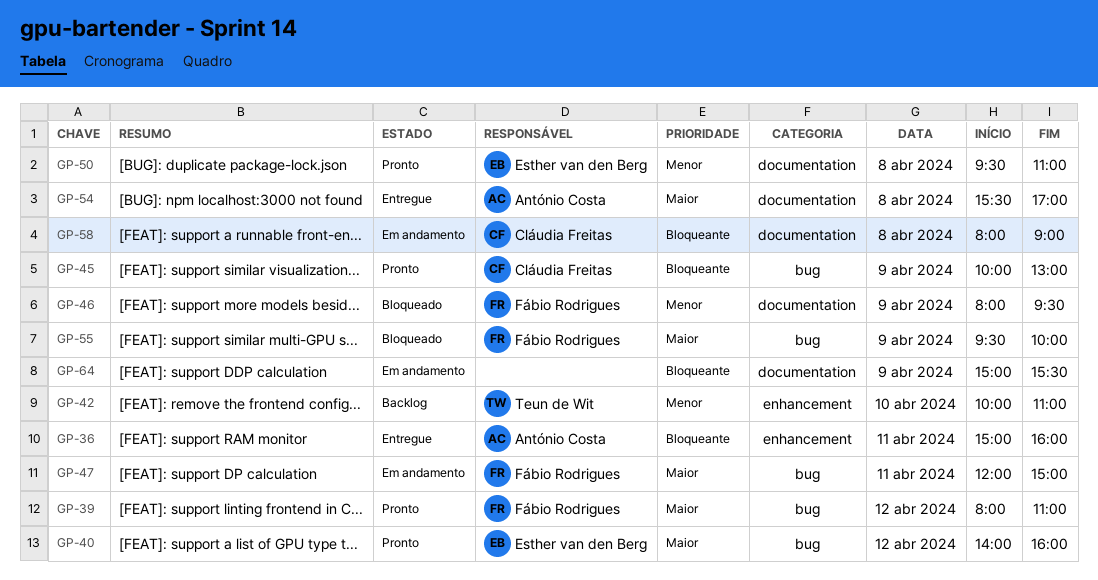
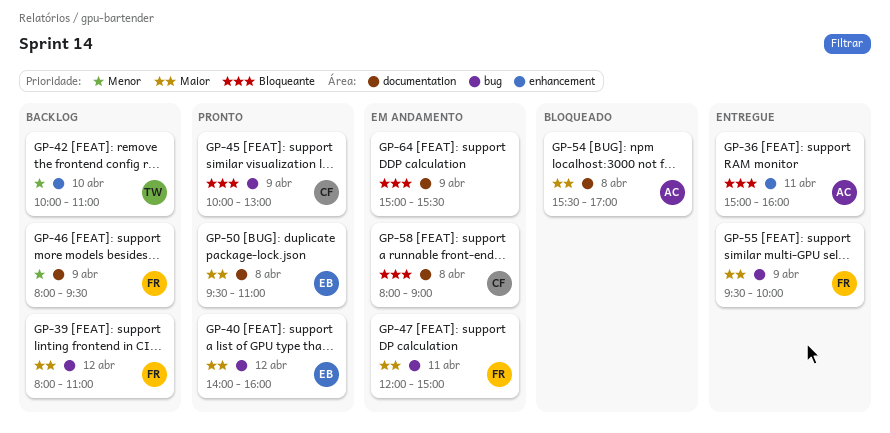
GP-39, status: Pronto -> Backlog
GP-46, status: Bloqueado -> Backlog
GP-50, priority: Menor -> Maior
GP-54, status: Entregue -> Bloqueado
GP-55, status: Bloqueado -> Entregue

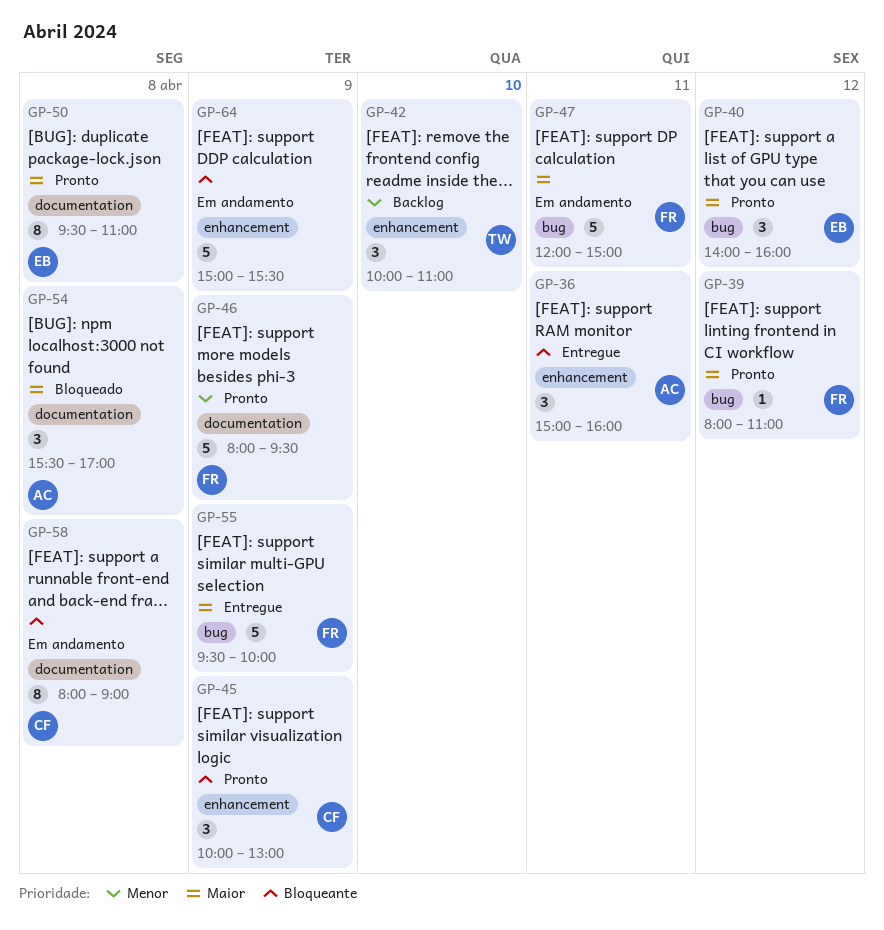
GP-39, status: Backlog -> Pronto
GP-45, label: bug -> enhancement
GP-46, status: Backlog -> Pronto
GP-64, label: documentation -> enhancement

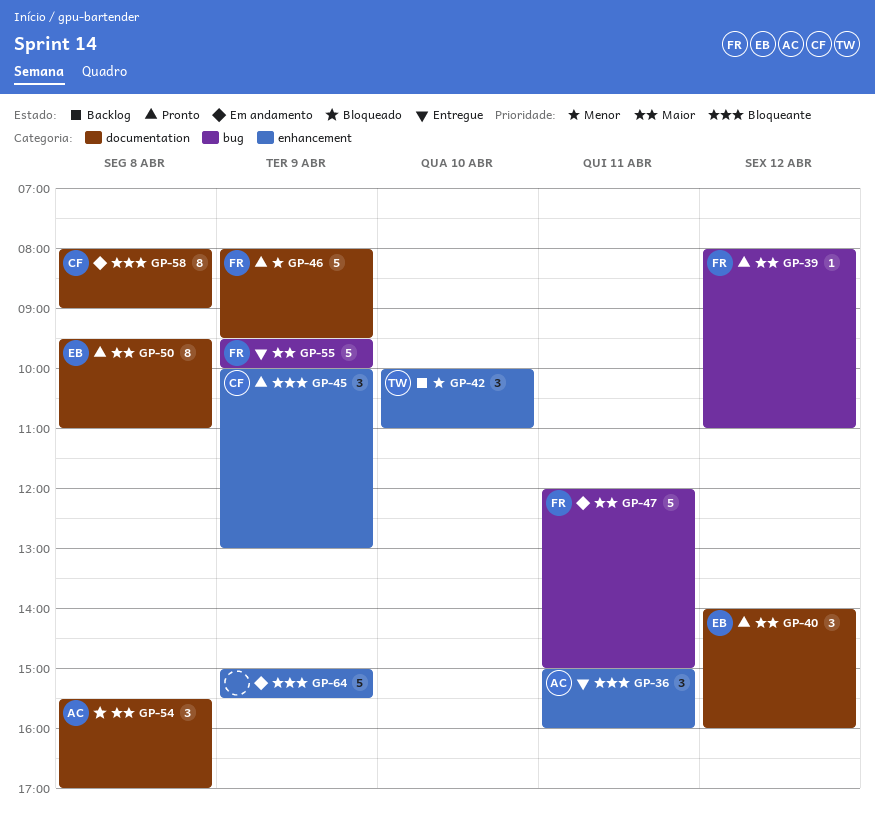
GP-40, label: bug -> documentation

